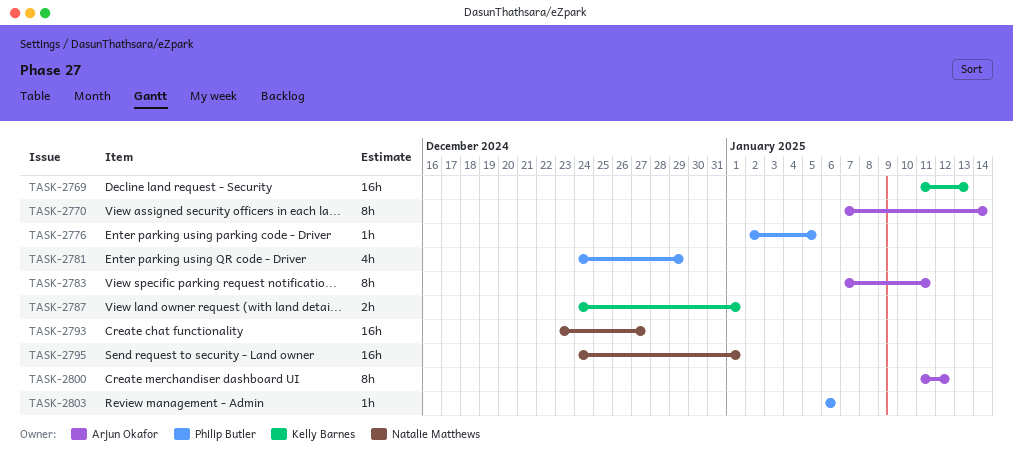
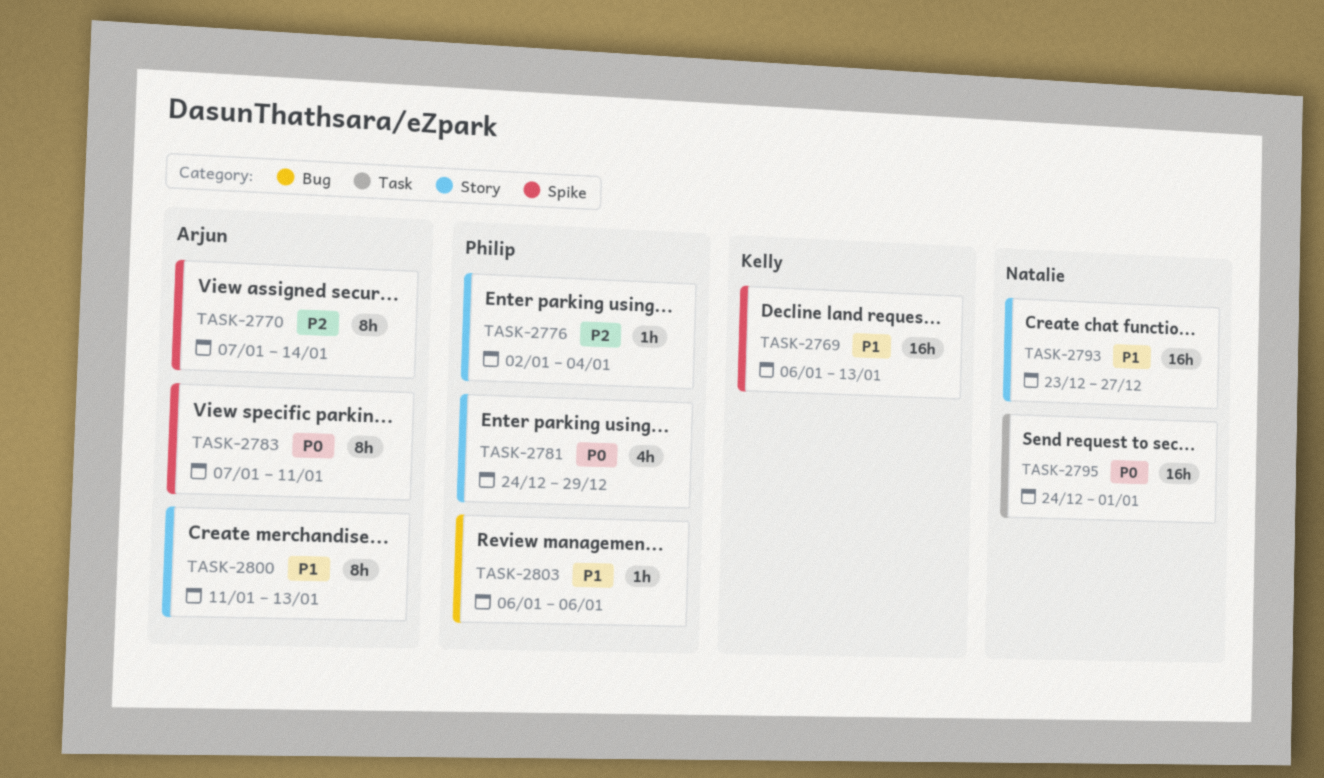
TASK-2769, start: Jan 11 -> Jan 6
TASK-2776, due: Jan 5 -> Jan 4
TASK-2787: present -> none
TASK-2800, due: Jan 12 -> Jan 13

